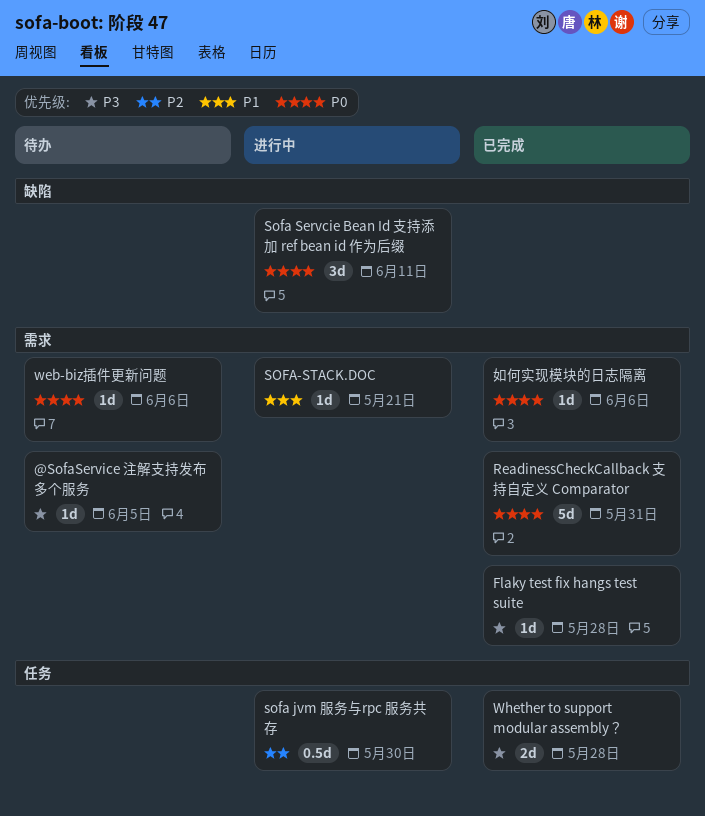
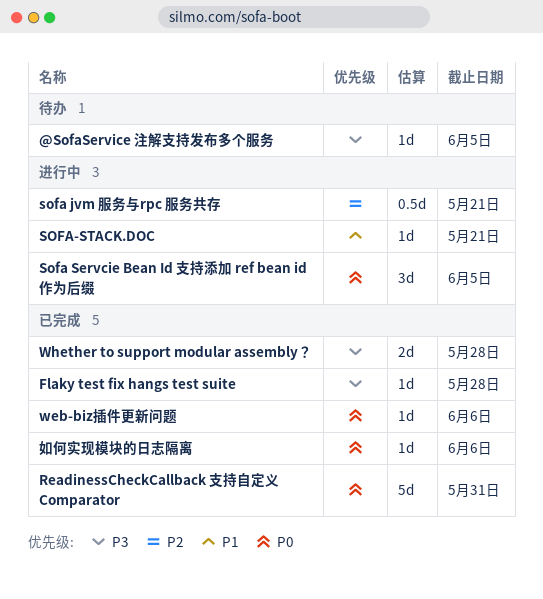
sofa jvm 服务与rpc 服务共存, due: May 30 -> May 21
Sofa Servcie Bean Id 支持添加 ref bean id 作为后缀, due: Jun 11 -> Jun 5
web-biz插件更新问题, status: 待办 -> 已完成

